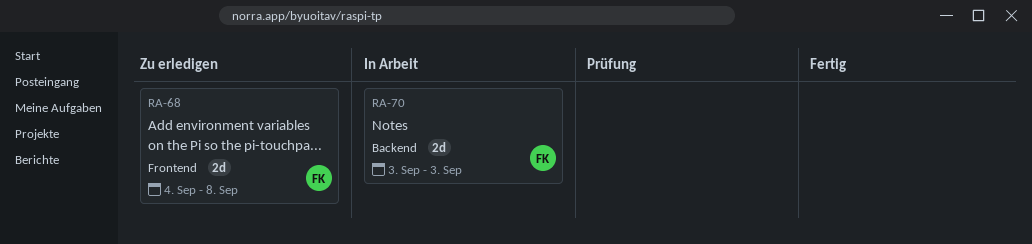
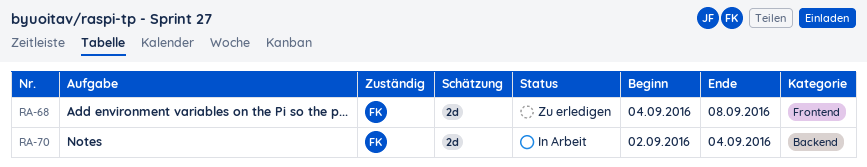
RA-70, start: Sep 3 -> Sep 2
RA-70, due: Sep 3 -> Sep 4

